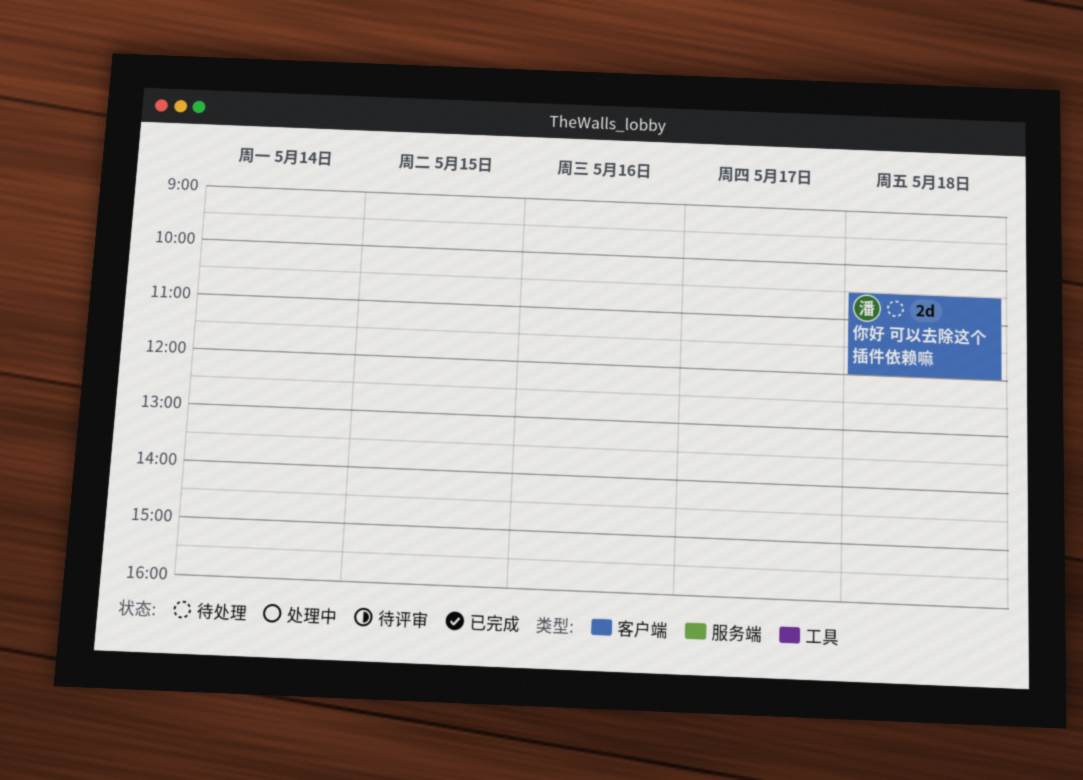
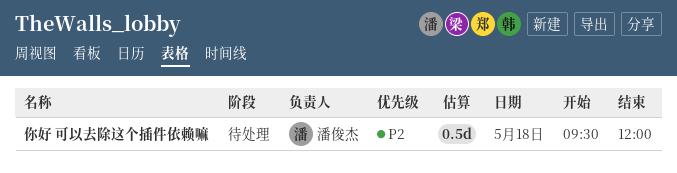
你好 可以去除这个插件依赖嘛, estimate: 2d -> 0.5d
你好 可以去除这个插件依赖嘛, begins: 10:30 -> 09:30

